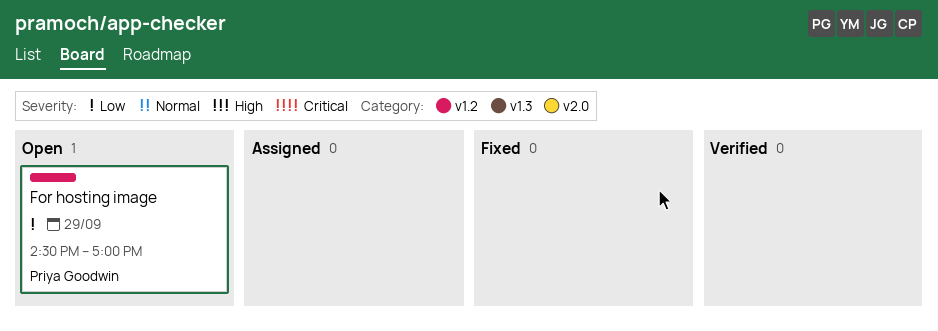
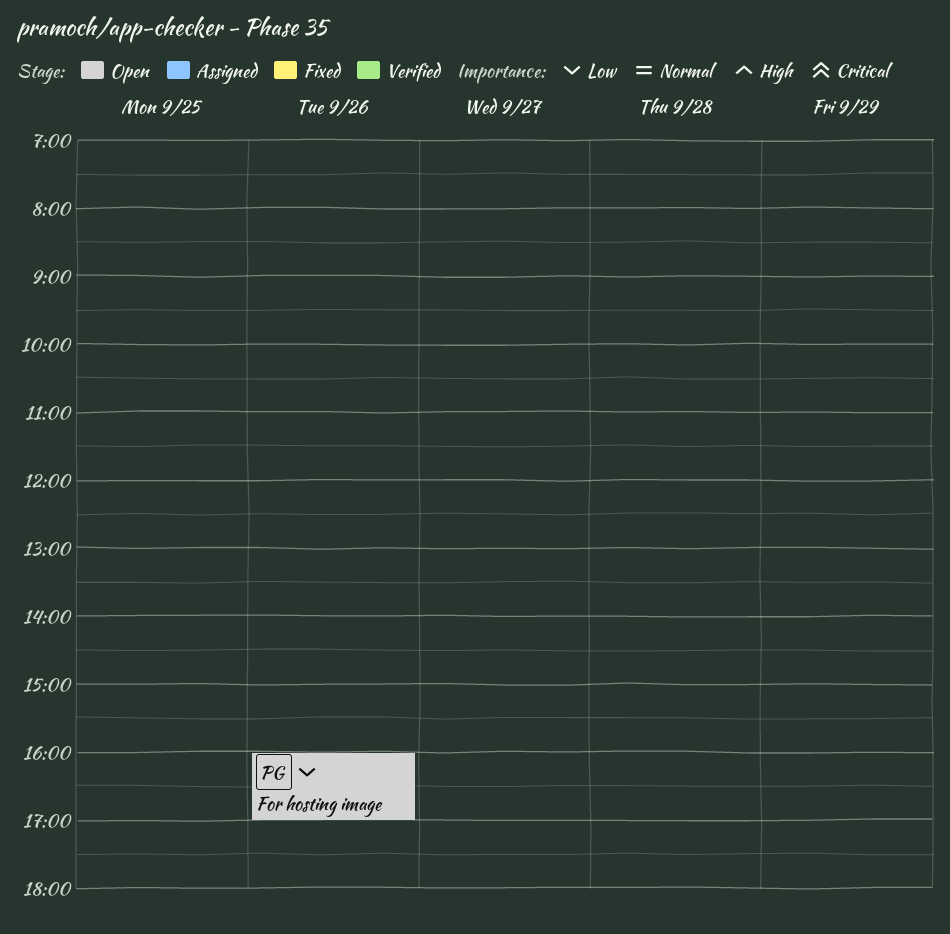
For hosting image, day: Sep 29 -> Sep 26
For hosting image, begins: 14:30 -> 16:00

